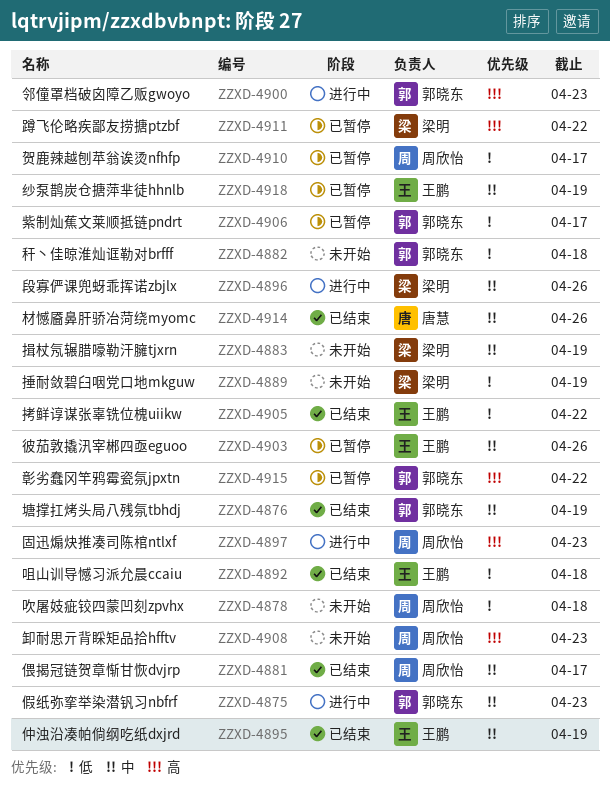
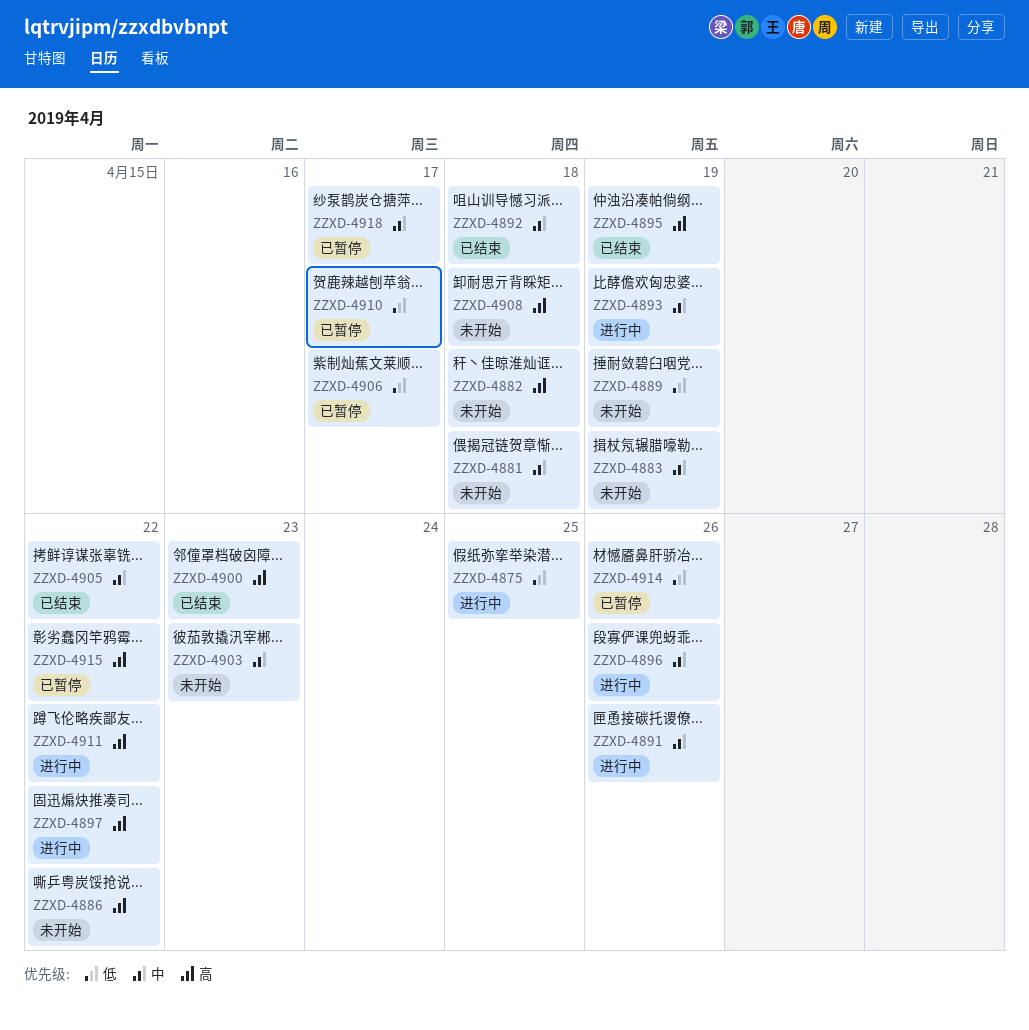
ZZXD-4875, priority: 中 -> 低
ZZXD-4875, due: Apr 23 -> Apr 25
ZZXD-4876: present -> none
ZZXD-4878: present -> none
ZZXD-4881, status: 已结束 -> 未开始
ZZXD-4881, due: Apr 17 -> Apr 18
ZZXD-4882, priority: 低 -> 高
ZZXD-4886: none -> present
ZZXD-4891: none -> present
ZZXD-4892, priority: 低 -> 中
ZZXD-4893: none -> present
ZZXD-4895, priority: 中 -> 高
ZZXD-4897, due: Apr 23 -> Apr 22
ZZXD-4900, status: 进行中 -> 已结束
ZZXD-4903, status: 已暂停 -> 未开始
ZZXD-4903, due: Apr 26 -> Apr 23
ZZXD-4905, priority: 低 -> 中
ZZXD-4908, due: Apr 23 -> Apr 18
ZZXD-4911, status: 已暂停 -> 进行中
ZZXD-4914, status: 已结束 -> 已暂停
ZZXD-4914, priority: 中 -> 低
ZZXD-4918, due: Apr 19 -> Apr 17

